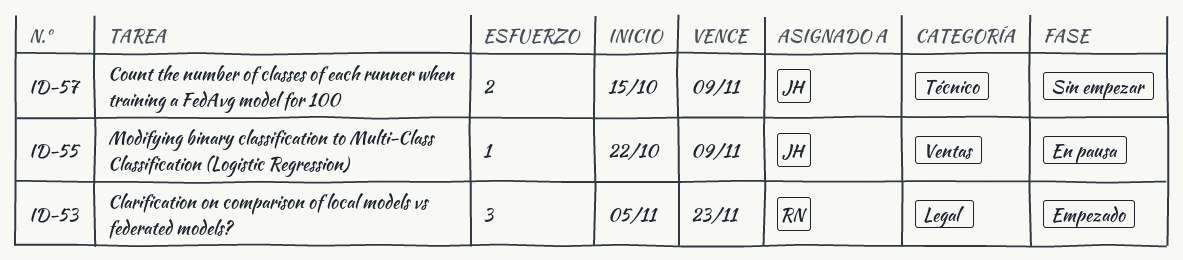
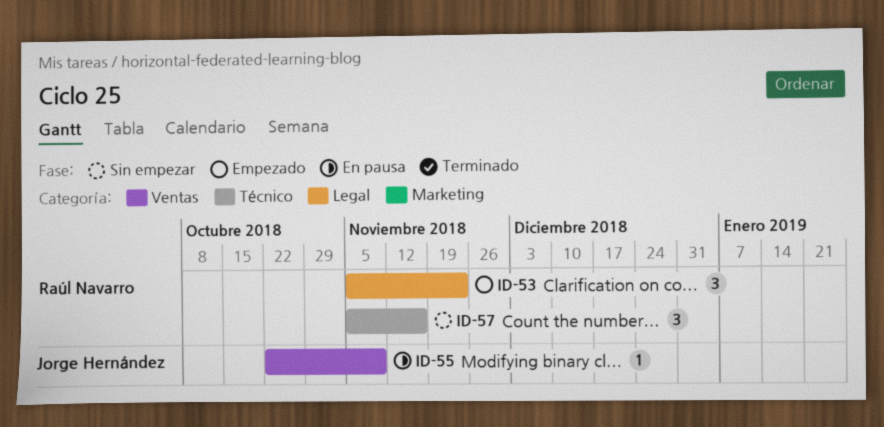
ID-57, owner: Jorge Hernández -> Raúl Navarro
ID-57, estimate: 2 -> 3
ID-57, start: Oct 15 -> Nov 5
ID-57, due: Nov 9 -> Nov 16

